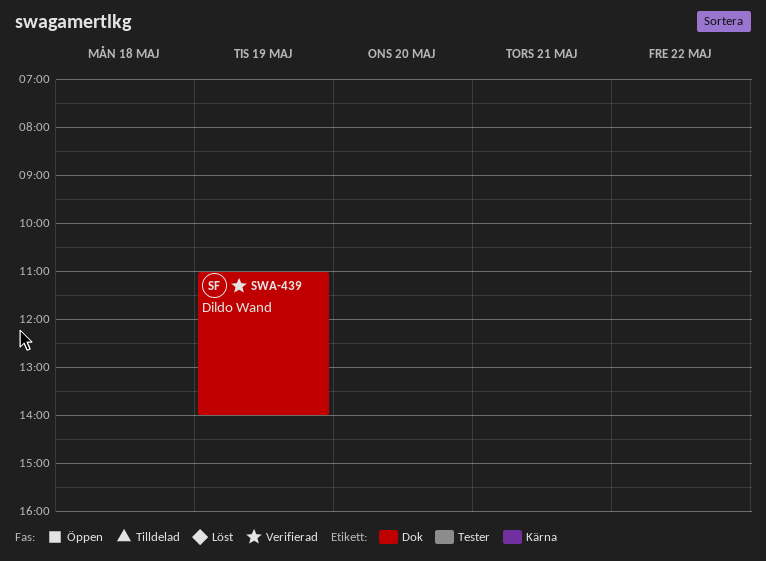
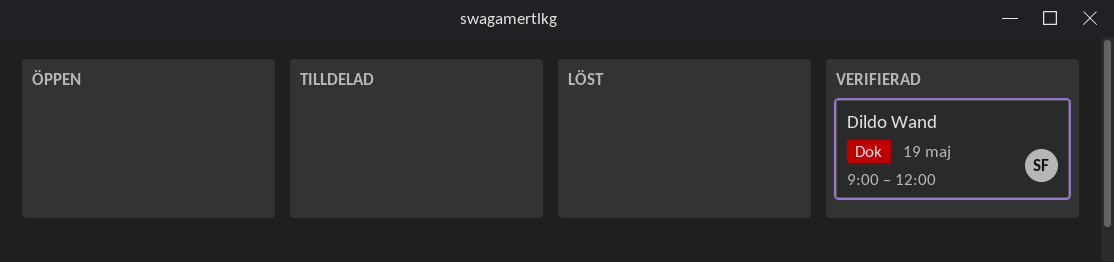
Dildo Wand, begins: 11:00 -> 09:00
Dildo Wand, ends: 14:00 -> 12:00

